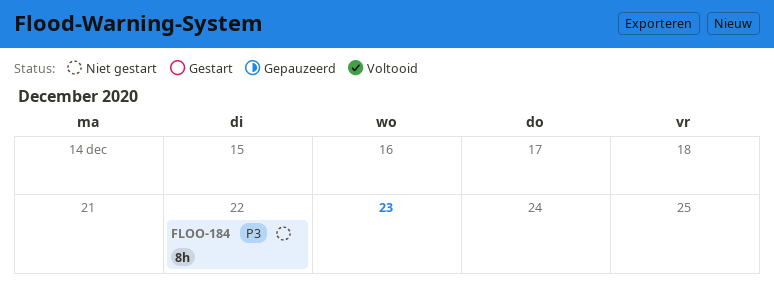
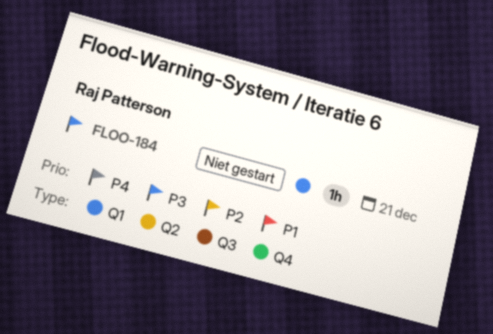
FLOO-184, estimate: 8h -> 1h
FLOO-184, due: Dec 22 -> Dec 21

